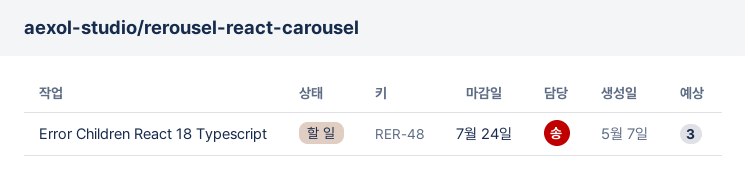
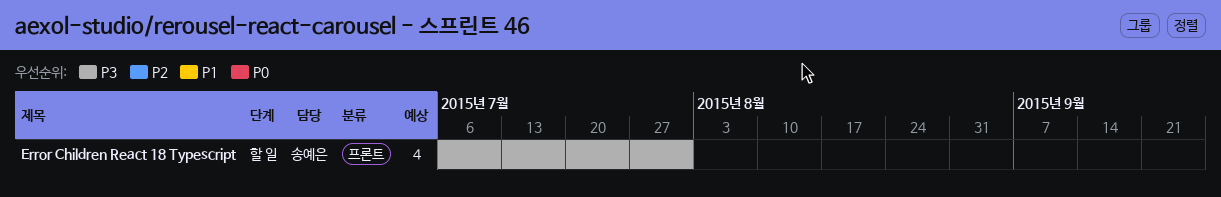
Error Children React 18 Typescript, estimate: 3 -> 4
Error Children React 18 Typescript, due: Jul 24 -> Jul 31

